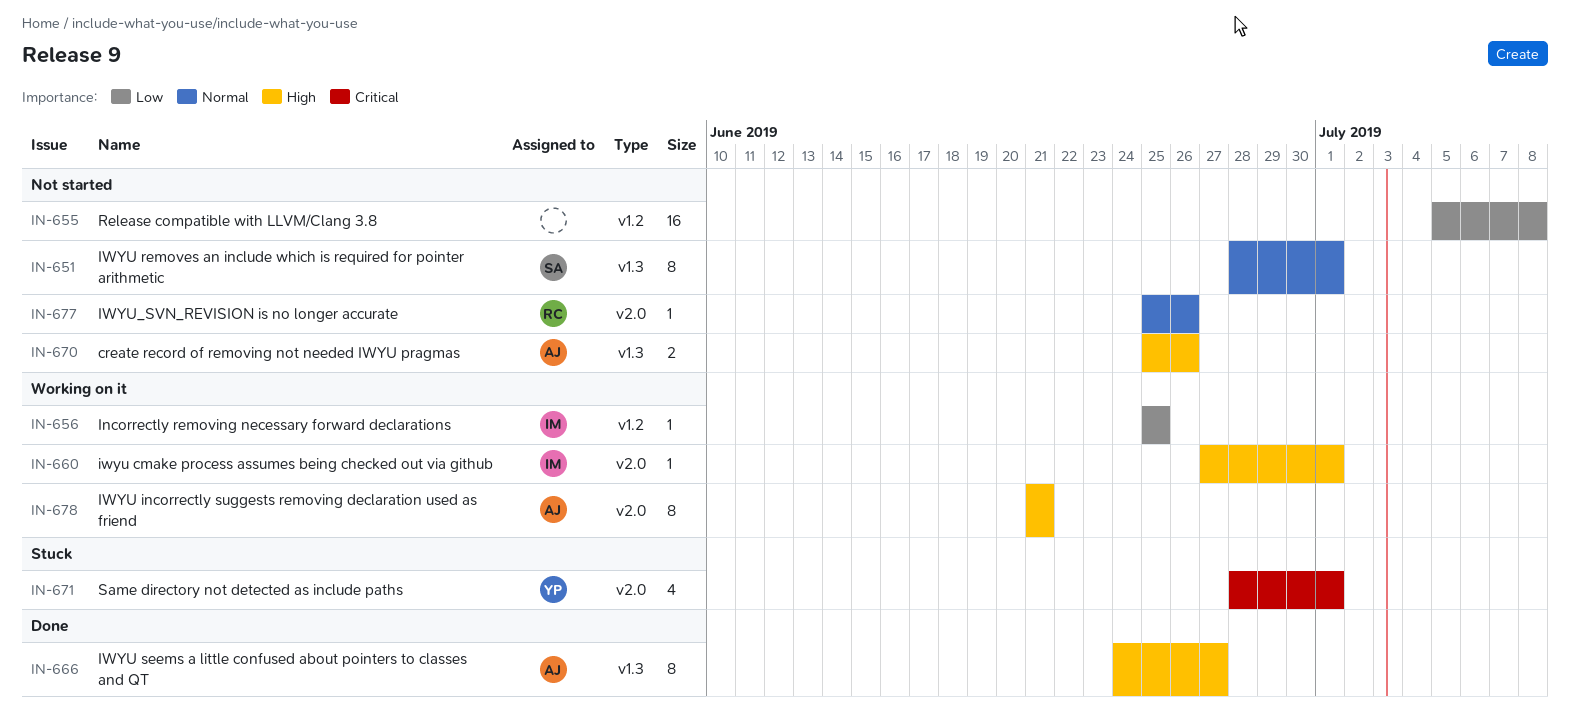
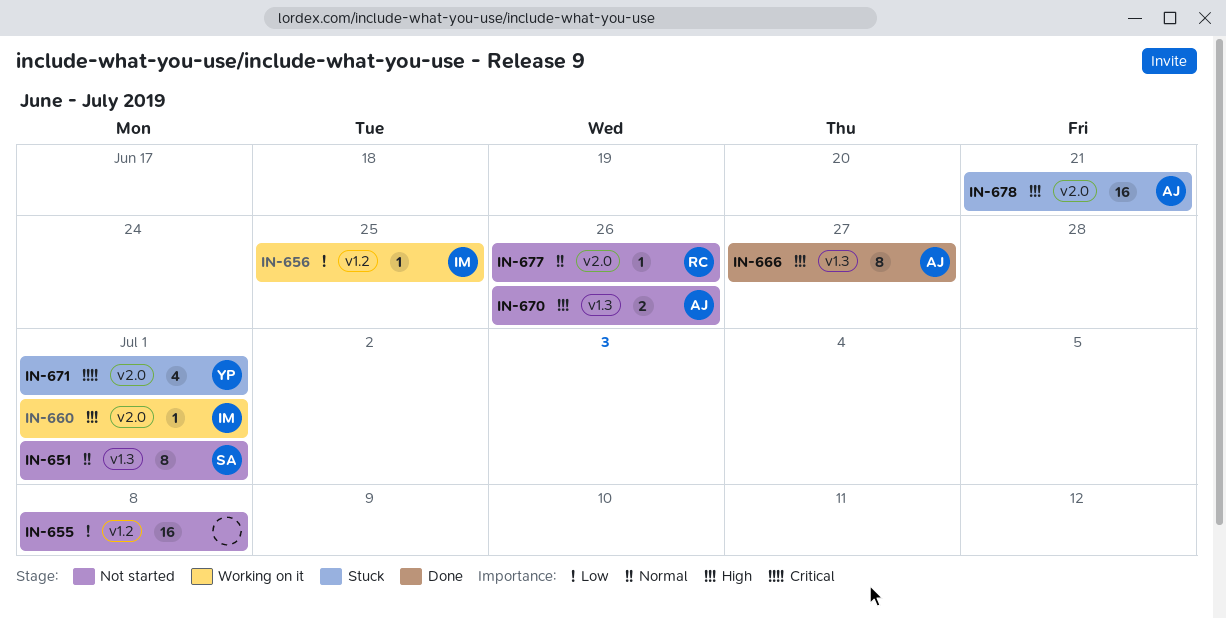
IN-678, status: Working on it -> Stuck
IN-678, estimate: 8 -> 16

